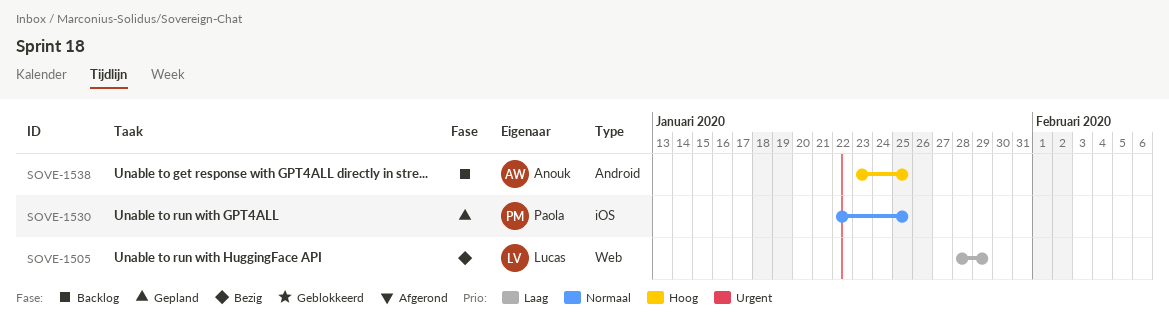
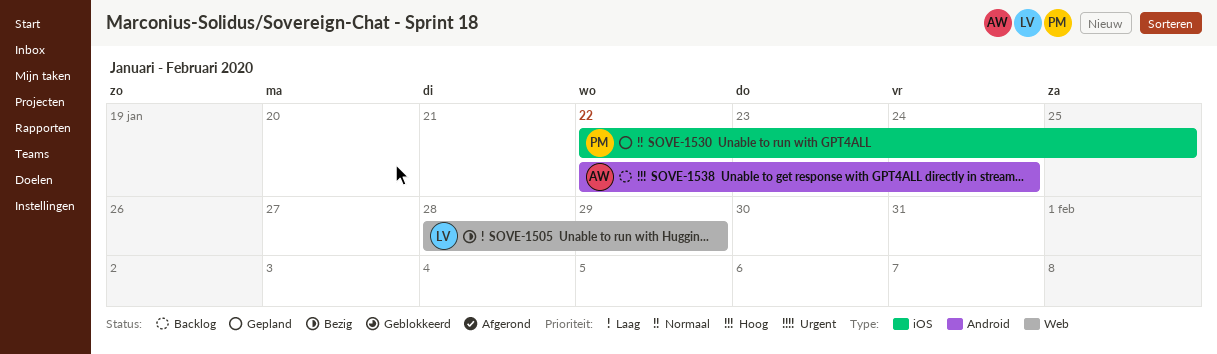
SOVE-1538, start: Jan 23 -> Jan 22
SOVE-1538, due: Jan 25 -> Jan 24

